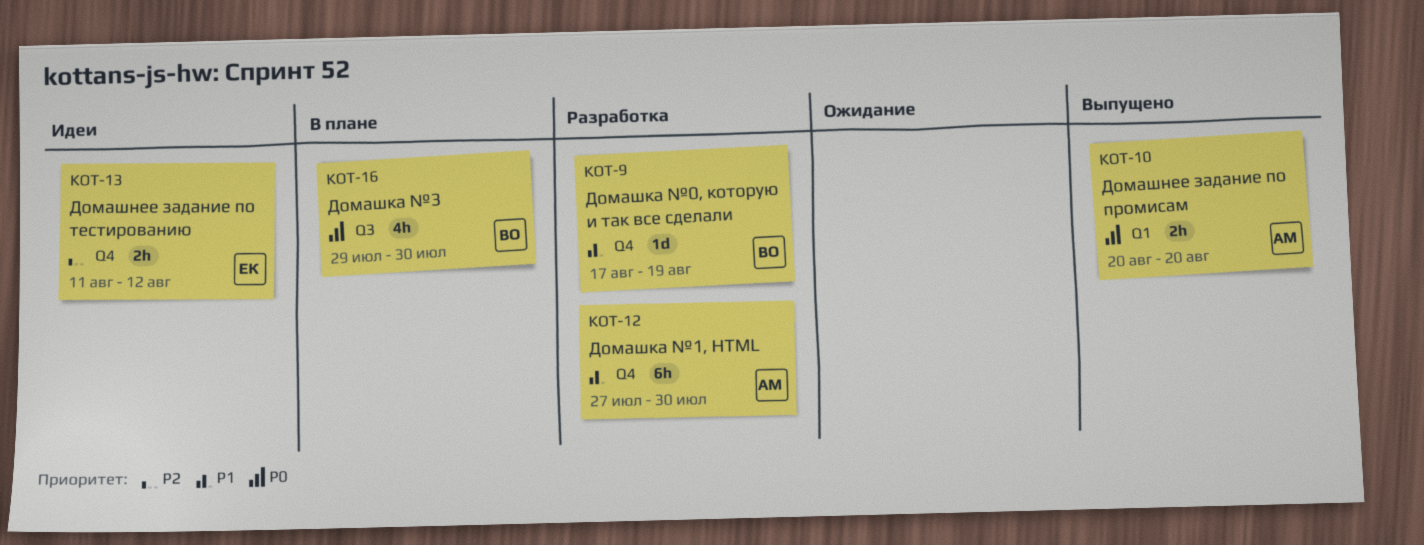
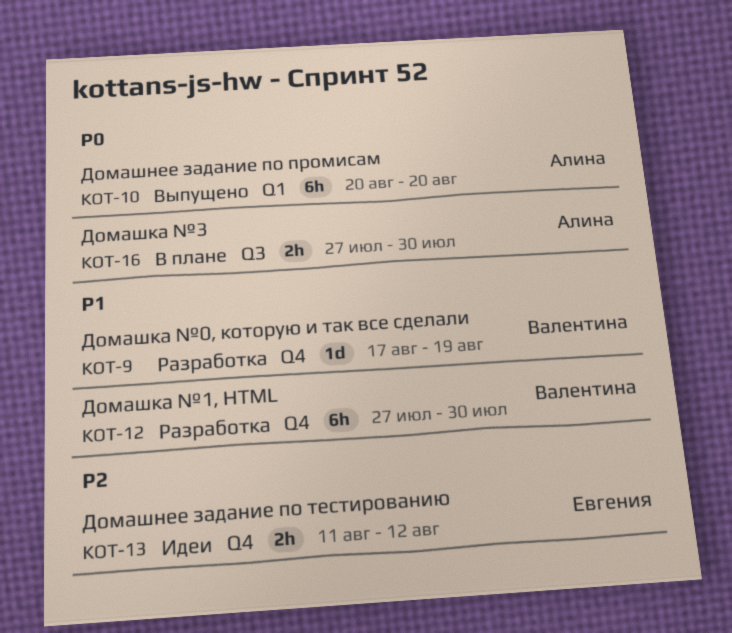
KOT-10, estimate: 2h -> 6h
KOT-12, owner: Алина -> Валентина
KOT-16, owner: Валентина -> Алина
KOT-16, estimate: 4h -> 2h
KOT-16, start: Jul 29 -> Jul 27

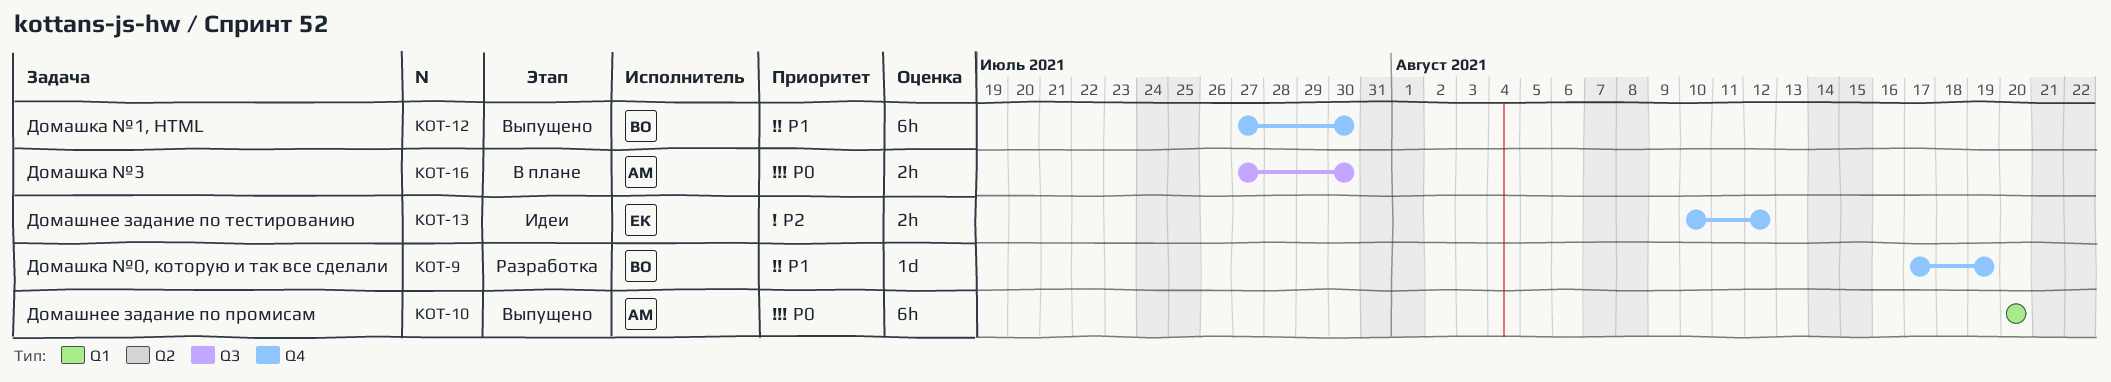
KOT-12, status: Разработка -> Выпущено
KOT-13, start: Aug 11 -> Aug 10

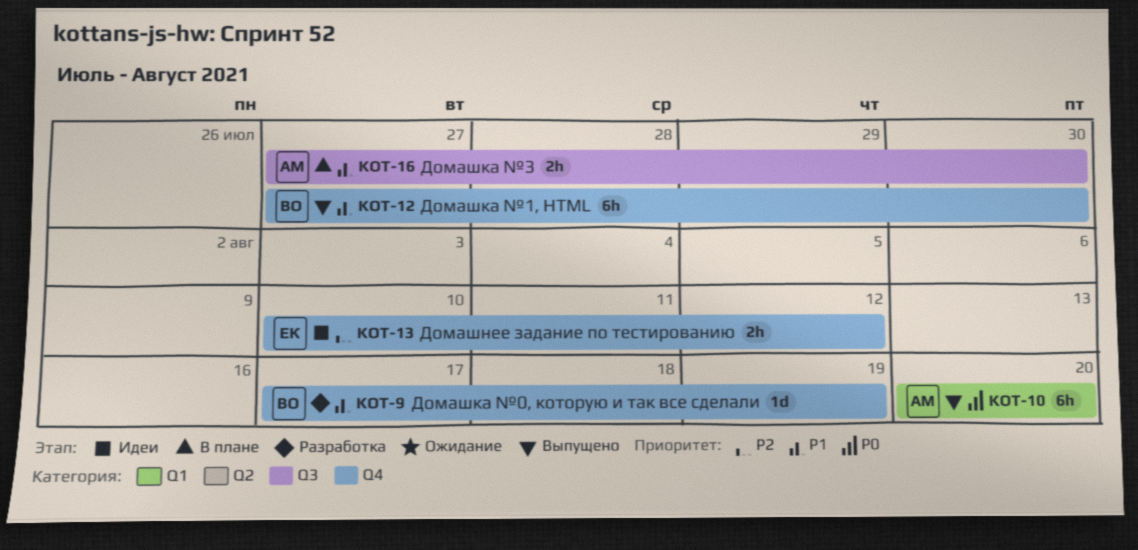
KOT-16, priority: P0 -> P1

